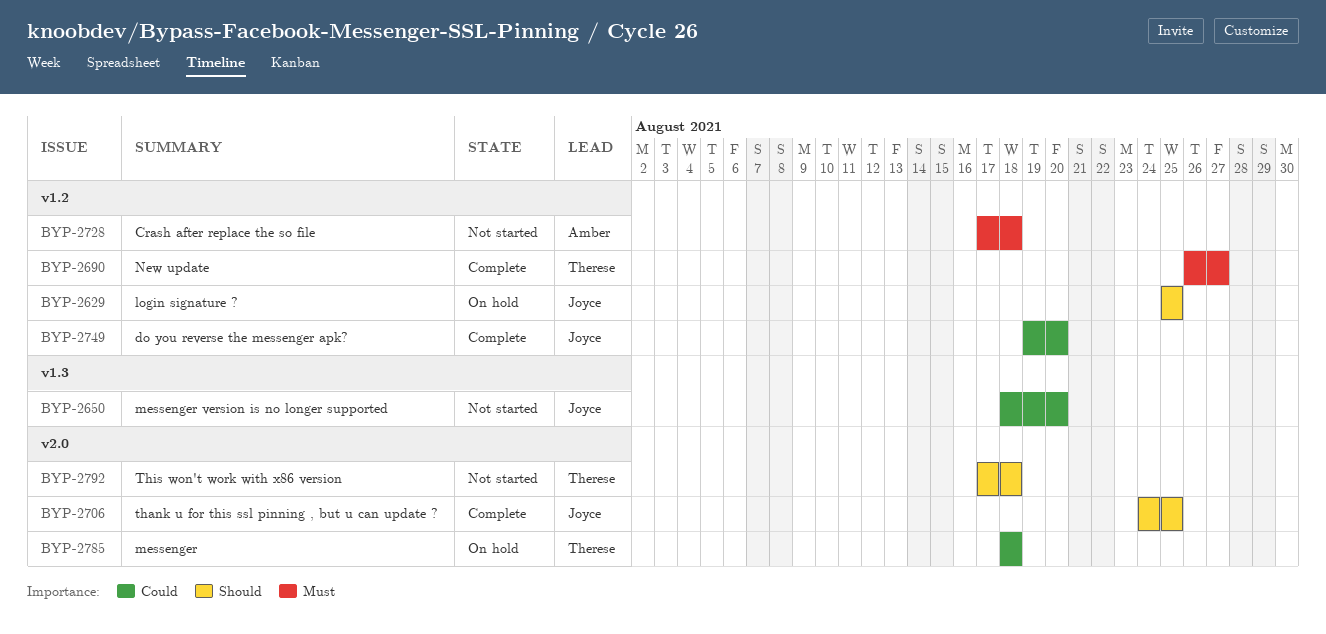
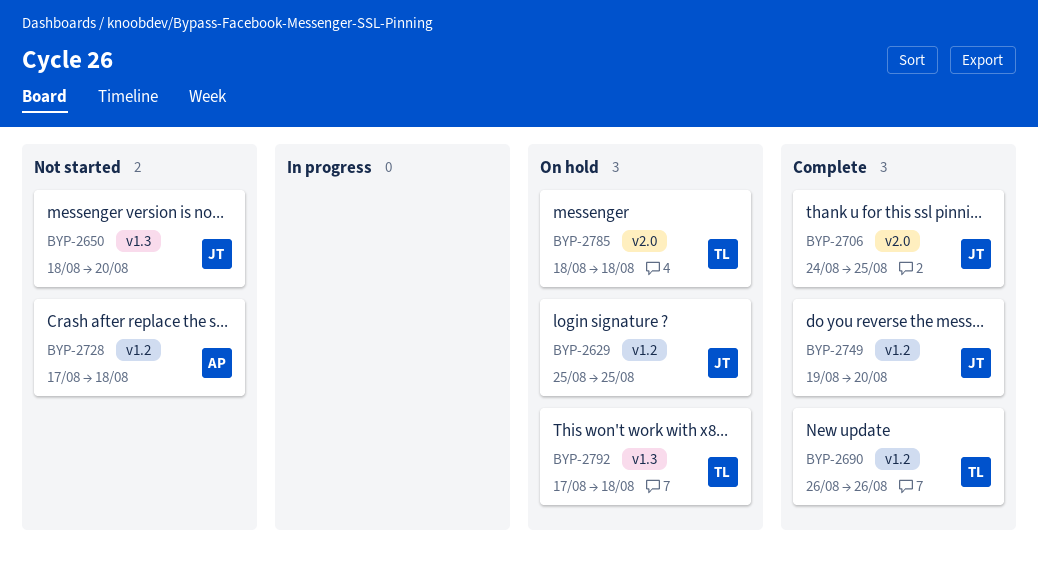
BYP-2690, due: Aug 27 -> Aug 26
BYP-2792, status: Not started -> On hold
BYP-2792, label: v2.0 -> v1.3

